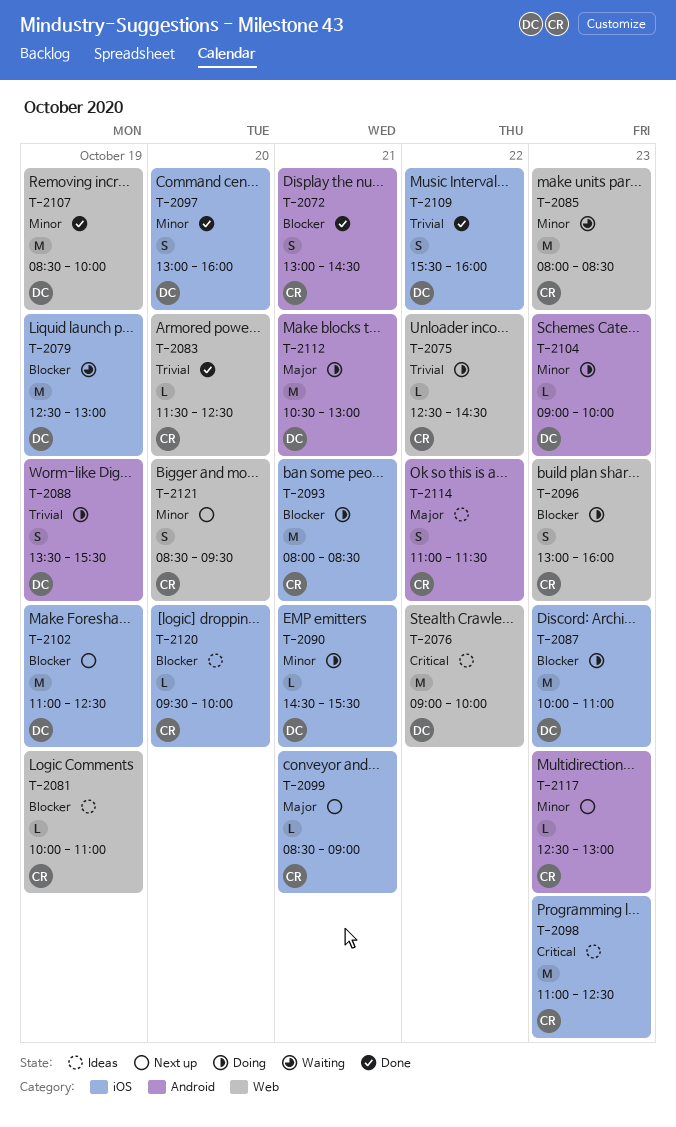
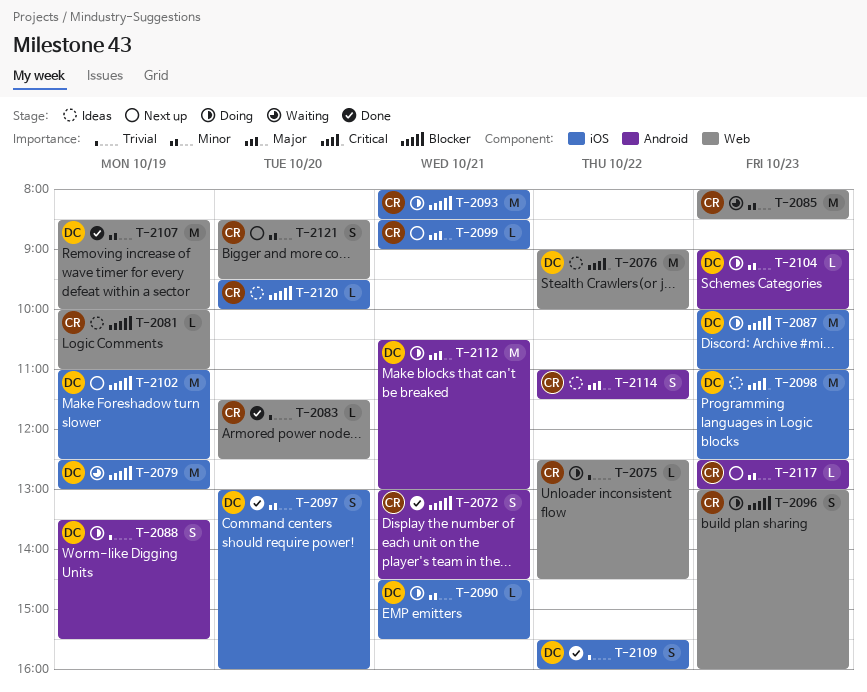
T-2098, owner: CR -> DC

